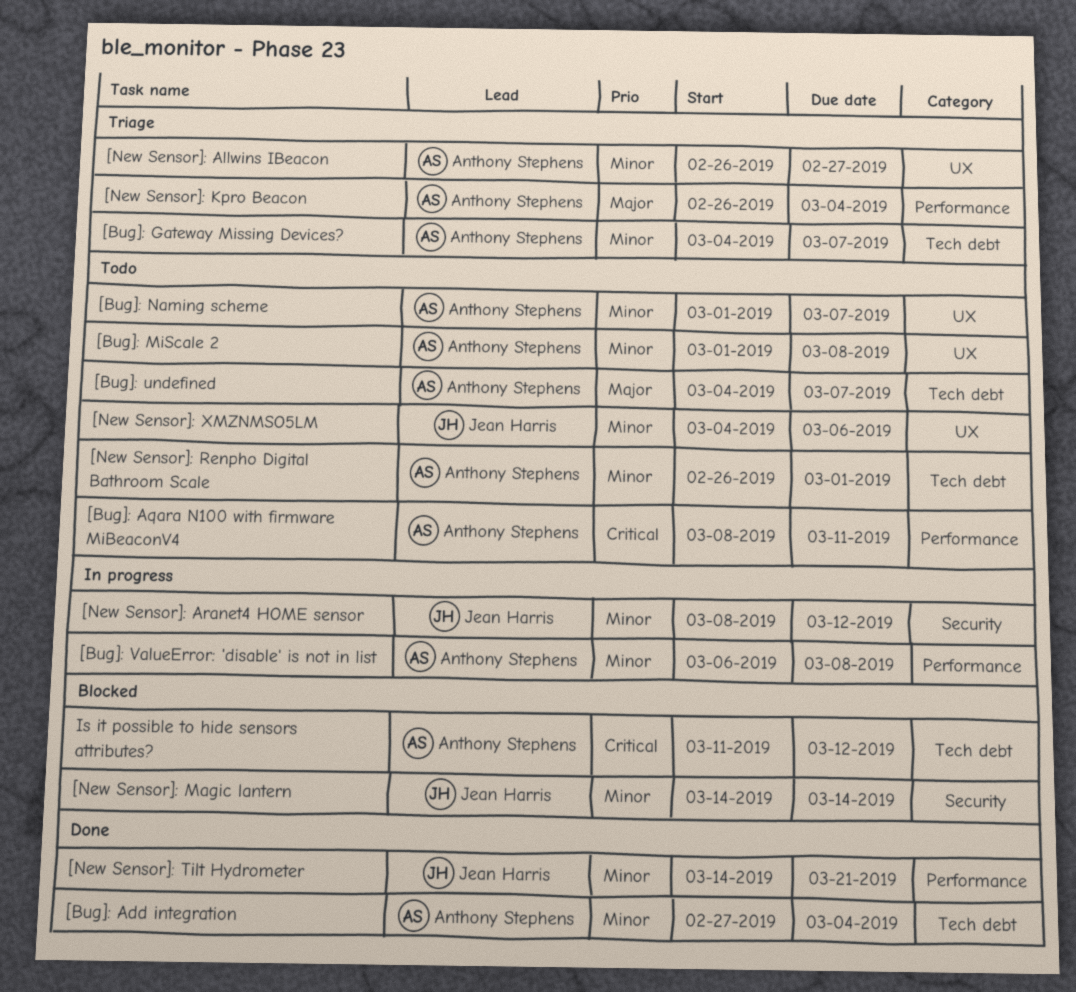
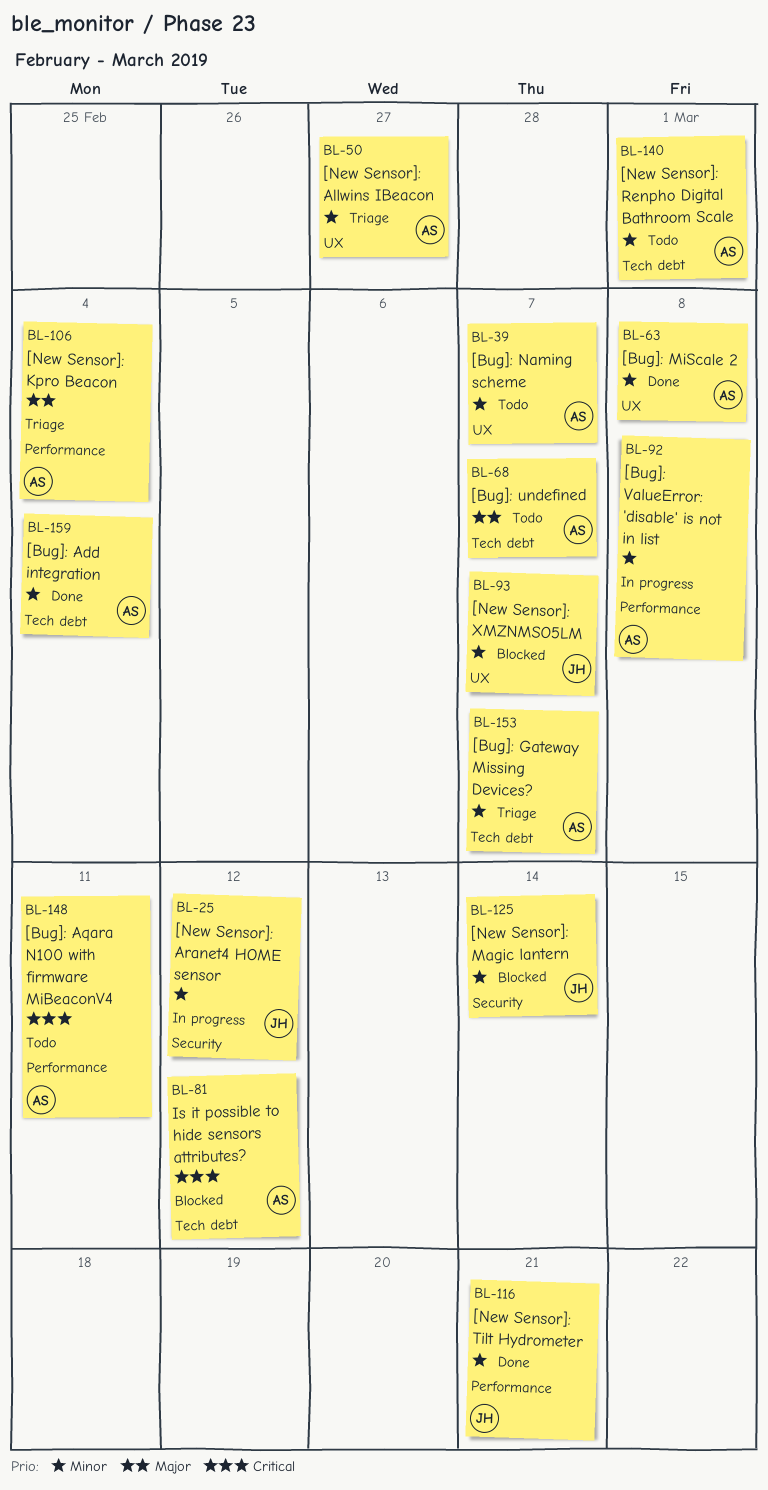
[Bug]: MiScale 2, status: Todo -> Done
[New Sensor]: XMZNMSO5LM, status: Todo -> Blocked
[New Sensor]: XMZNMSO5LM, due: Mar 6 -> Mar 7

